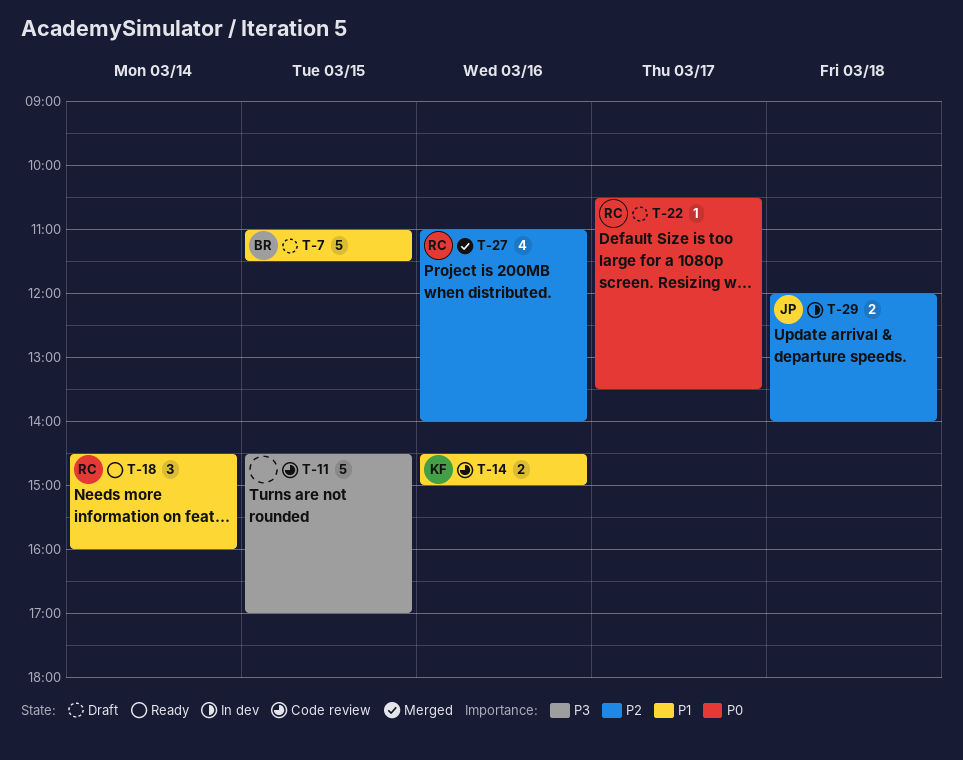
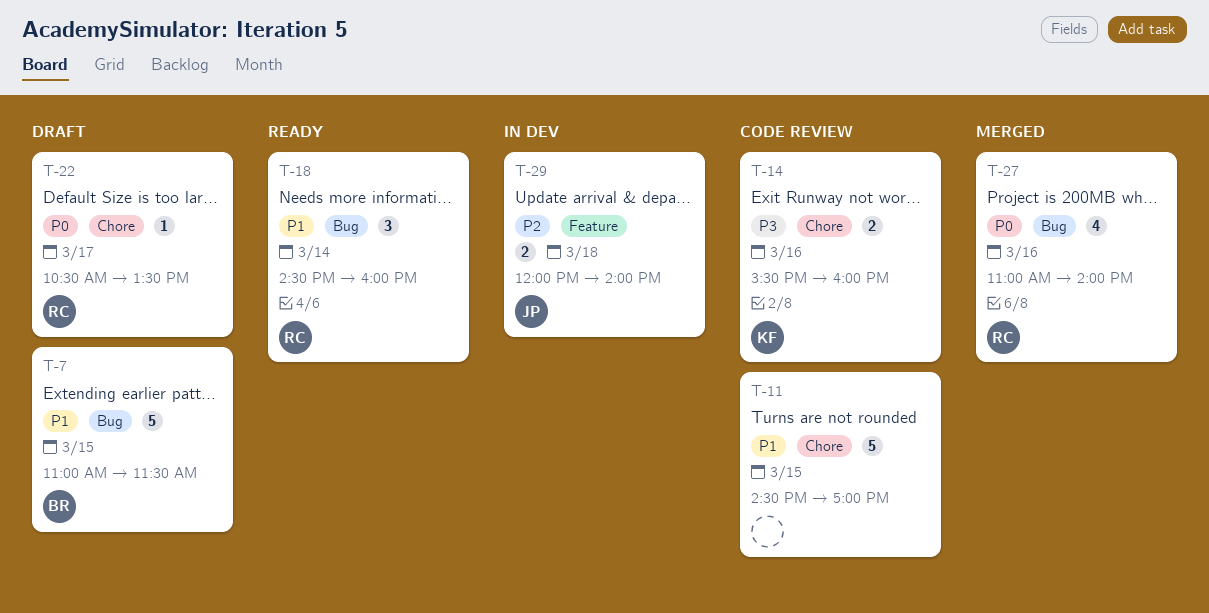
T-11, priority: P3 -> P1
T-14, priority: P1 -> P3
T-14, begins: 14:30 -> 15:30
T-14, ends: 15:00 -> 16:00
T-27, priority: P2 -> P0

